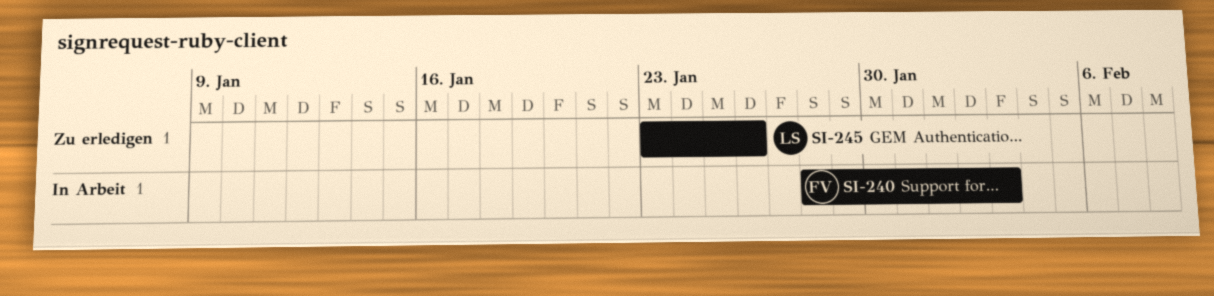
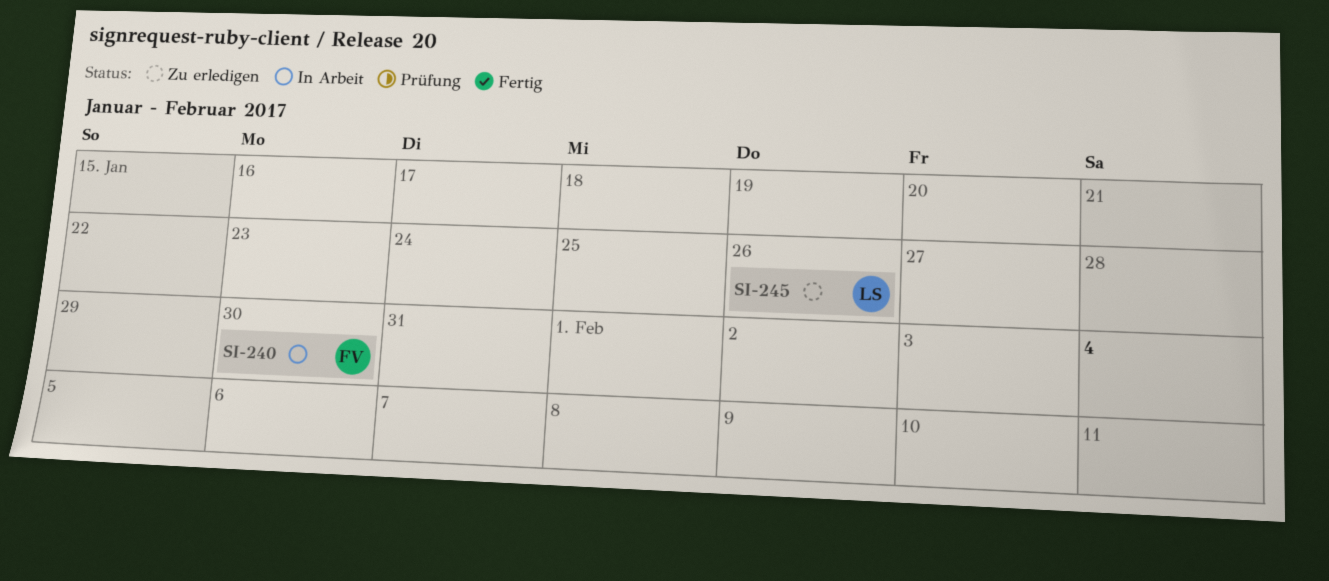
SI-240, due: Feb 3 -> Jan 30

